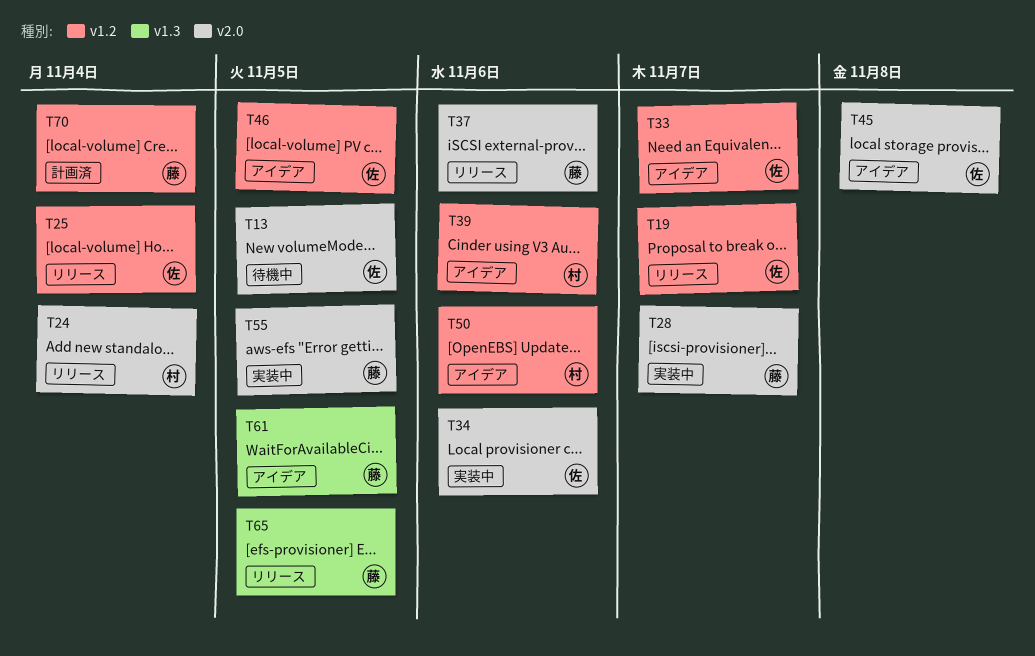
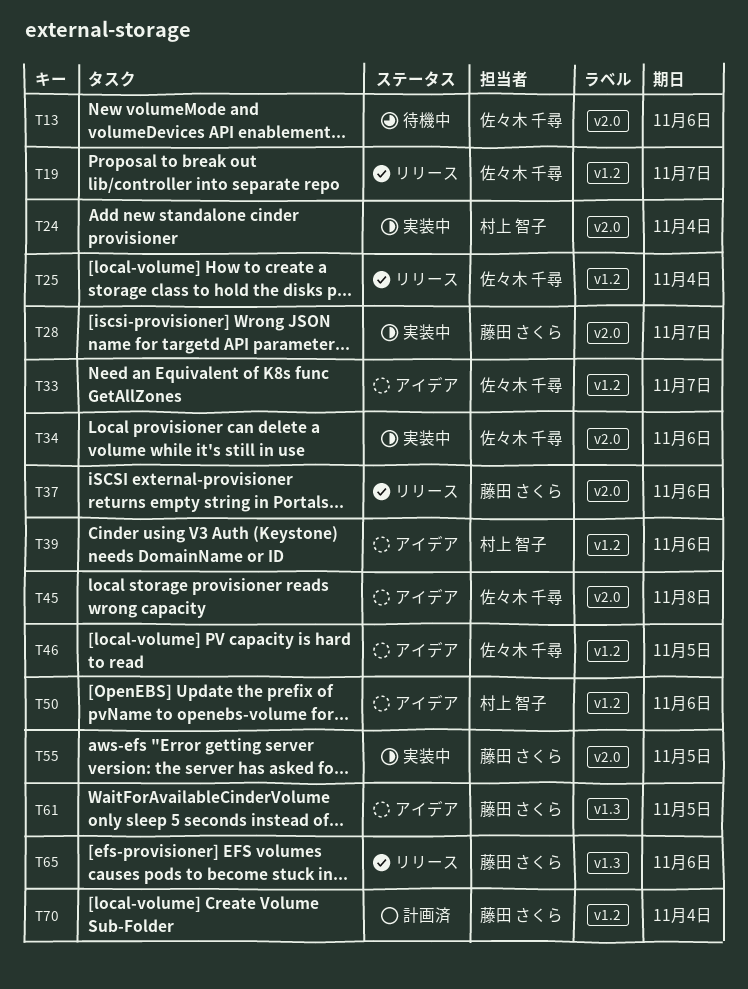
T13, due: Nov 5 -> Nov 6
T24, status: リリース -> 実装中
T65, due: Nov 5 -> Nov 6

